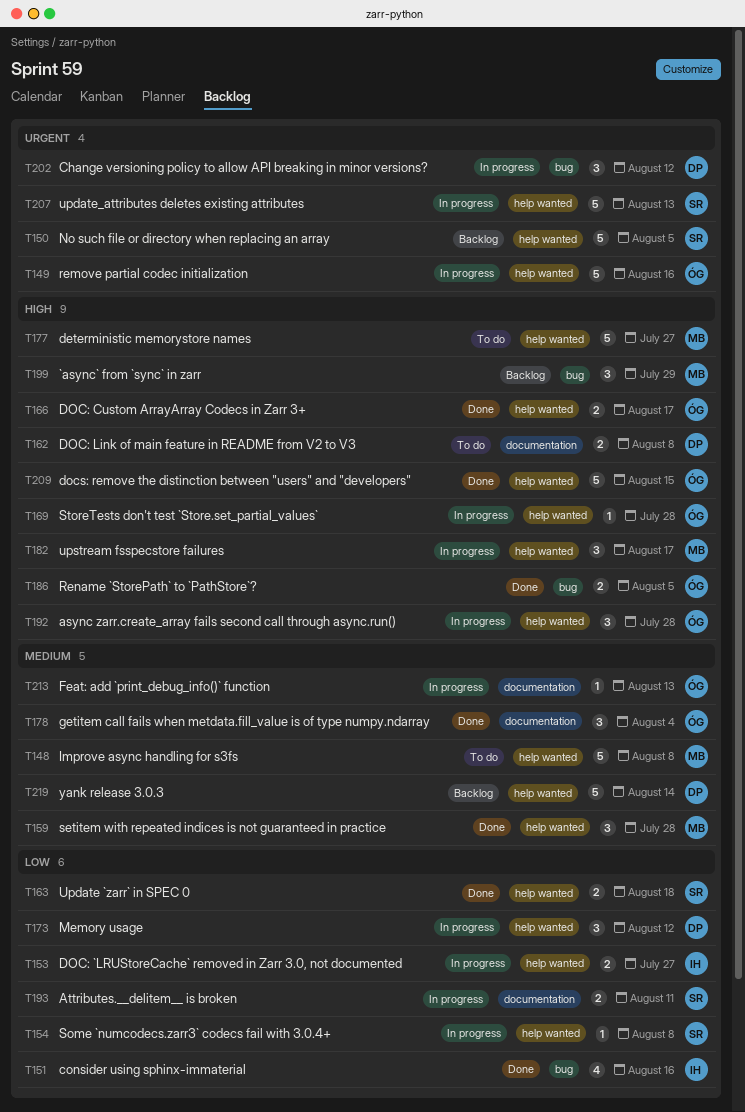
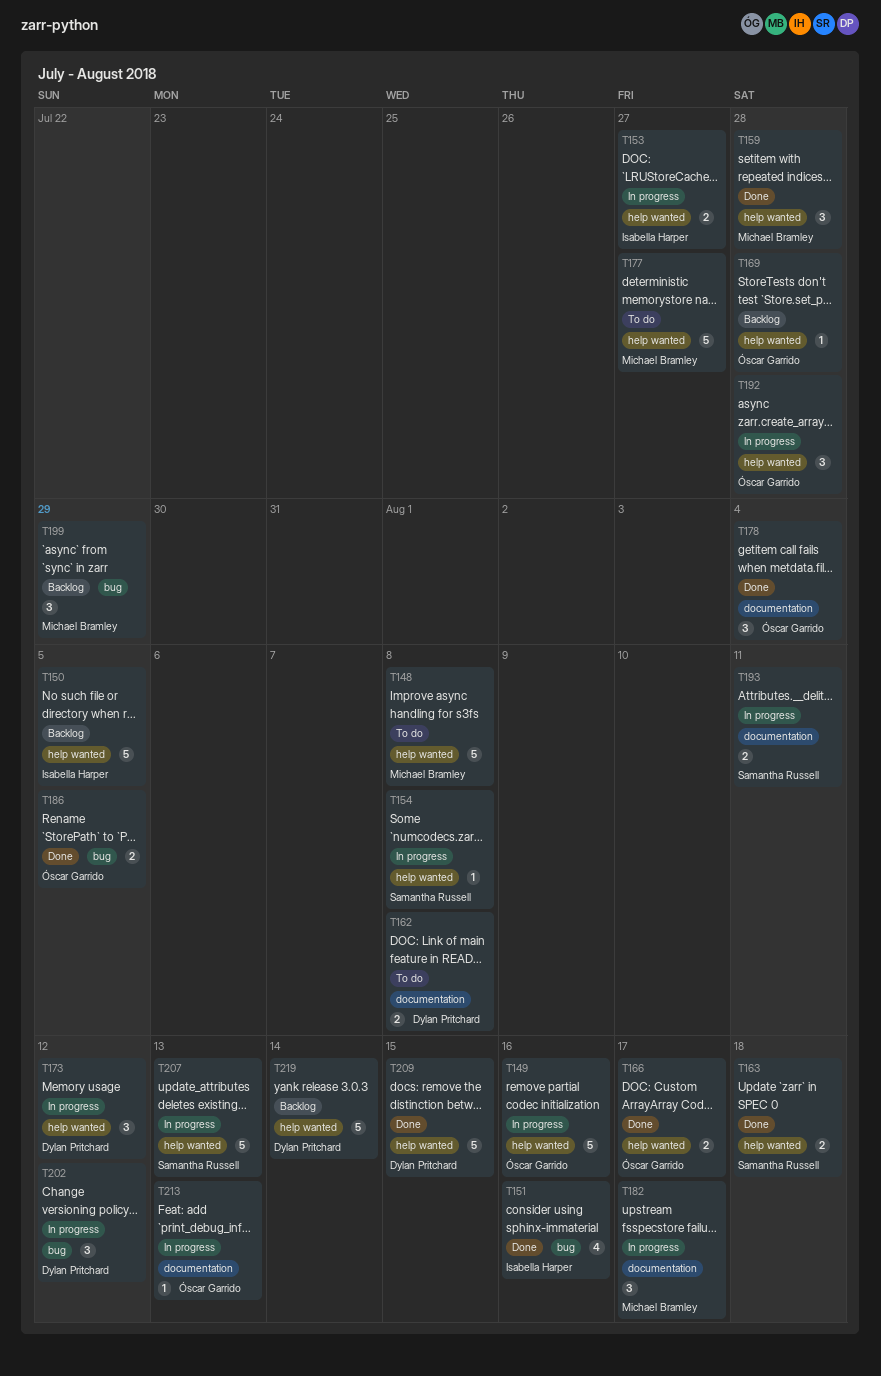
T150, owner: Samantha Russell -> Isabella Harper
T169, status: In progress -> Backlog
T182, label: help wanted -> documentation
T209, owner: Óscar Garrido -> Dylan Pritchard

